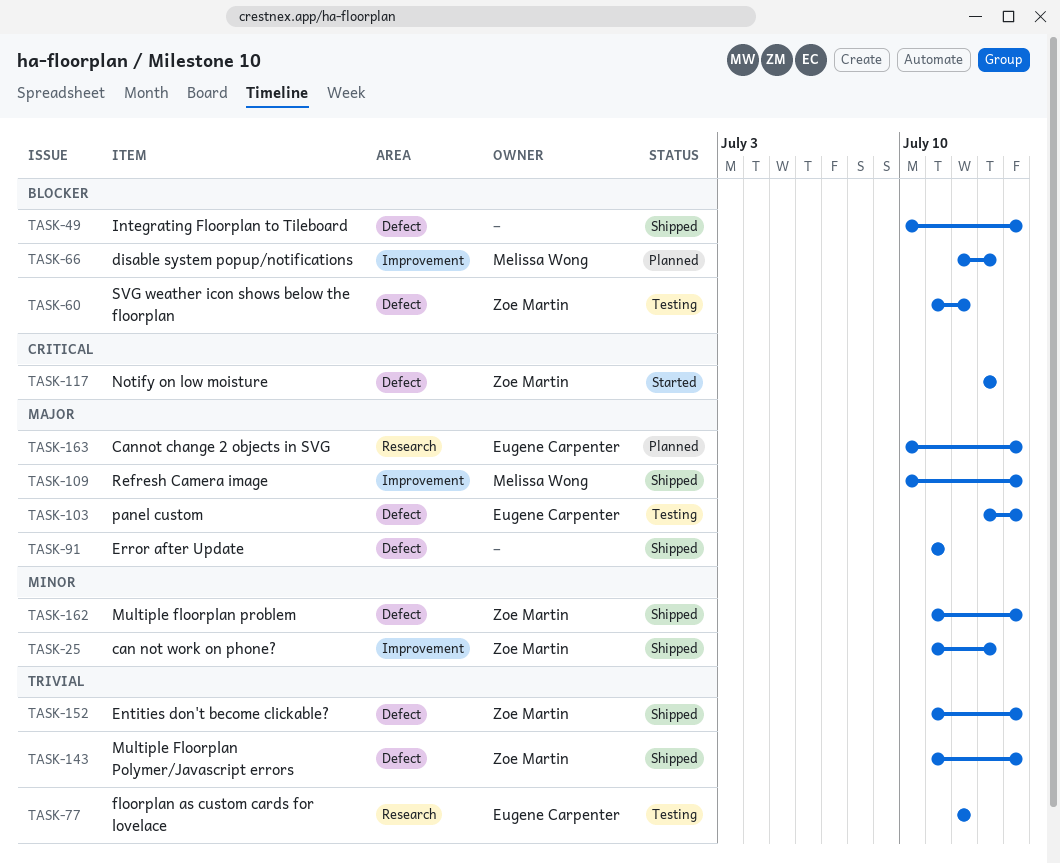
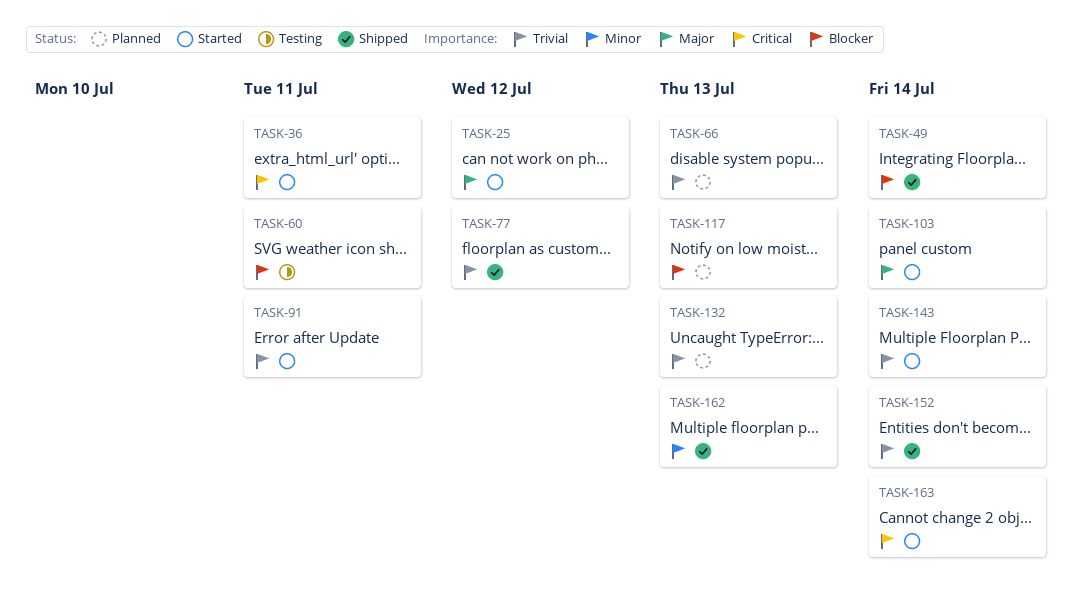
TASK-25, status: Shipped -> Started
TASK-25, priority: Minor -> Major
TASK-25, due: Jul 13 -> Jul 12
TASK-36: none -> present
TASK-60, due: Jul 12 -> Jul 11
TASK-66, priority: Blocker -> Trivial
TASK-77, status: Testing -> Shipped
TASK-91, status: Shipped -> Started
TASK-91, priority: Major -> Trivial
TASK-103, status: Testing -> Started
TASK-109: present -> none
TASK-117, status: Started -> Planned
TASK-117, priority: Critical -> Blocker
TASK-132: none -> present
TASK-143, status: Shipped -> Started
TASK-162, due: Jul 14 -> Jul 13
TASK-163, status: Planned -> Started
TASK-163, priority: Major -> Critical

